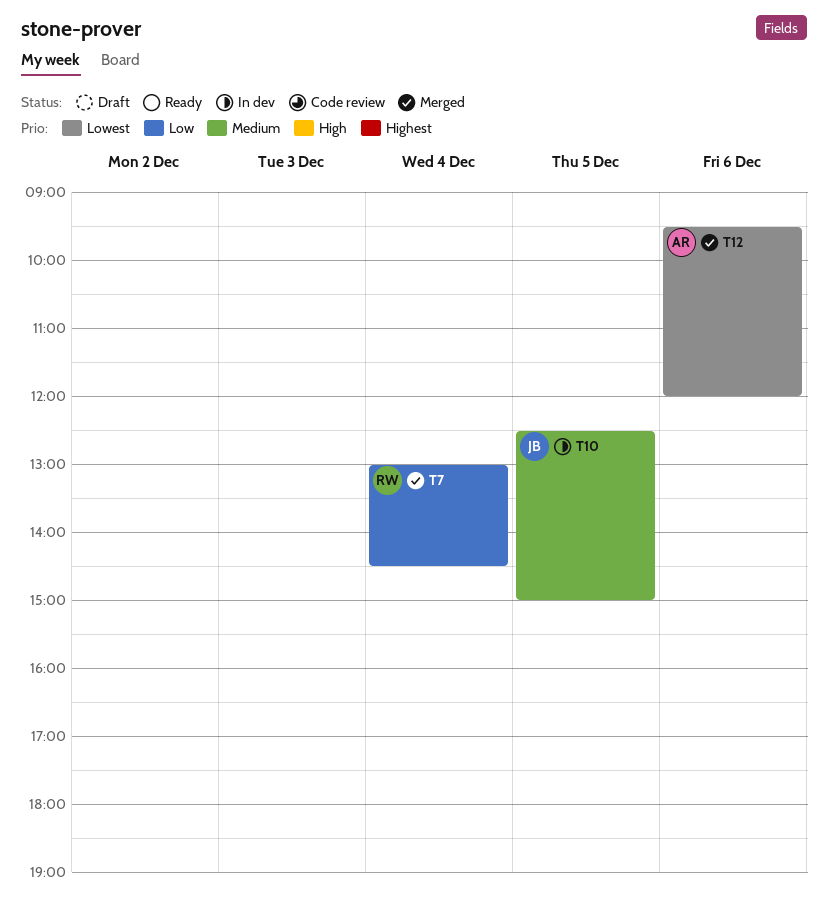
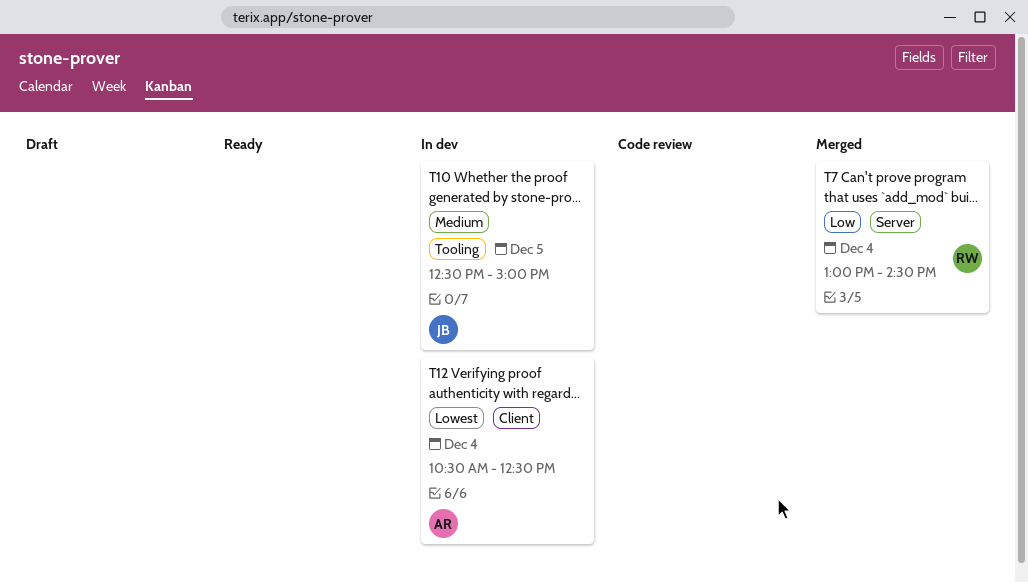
T12, status: Merged -> In dev
T12, day: Dec 6 -> Dec 4
T12, begins: 09:30 -> 10:30
T12, ends: 12:00 -> 12:30

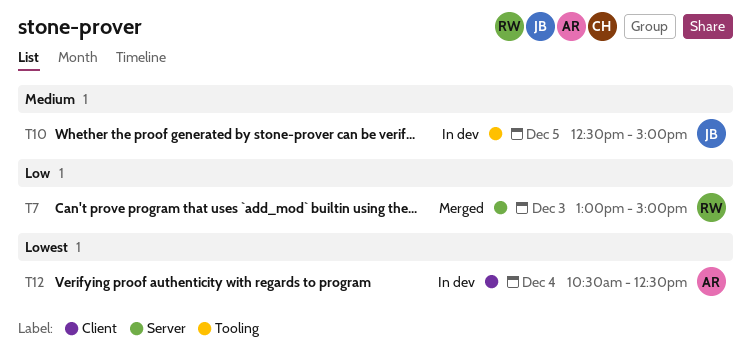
T7, day: Dec 4 -> Dec 3
T7, ends: 14:30 -> 15:00

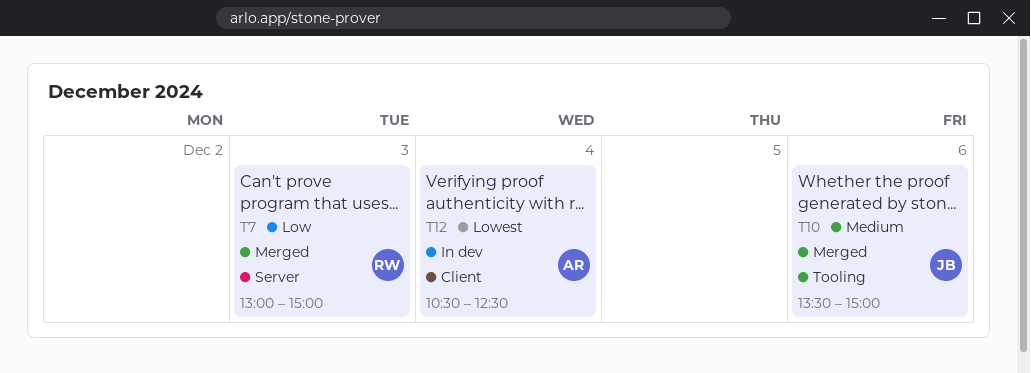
T10, status: In dev -> Merged
T10, day: Dec 5 -> Dec 6
T10, begins: 12:30 -> 13:30

